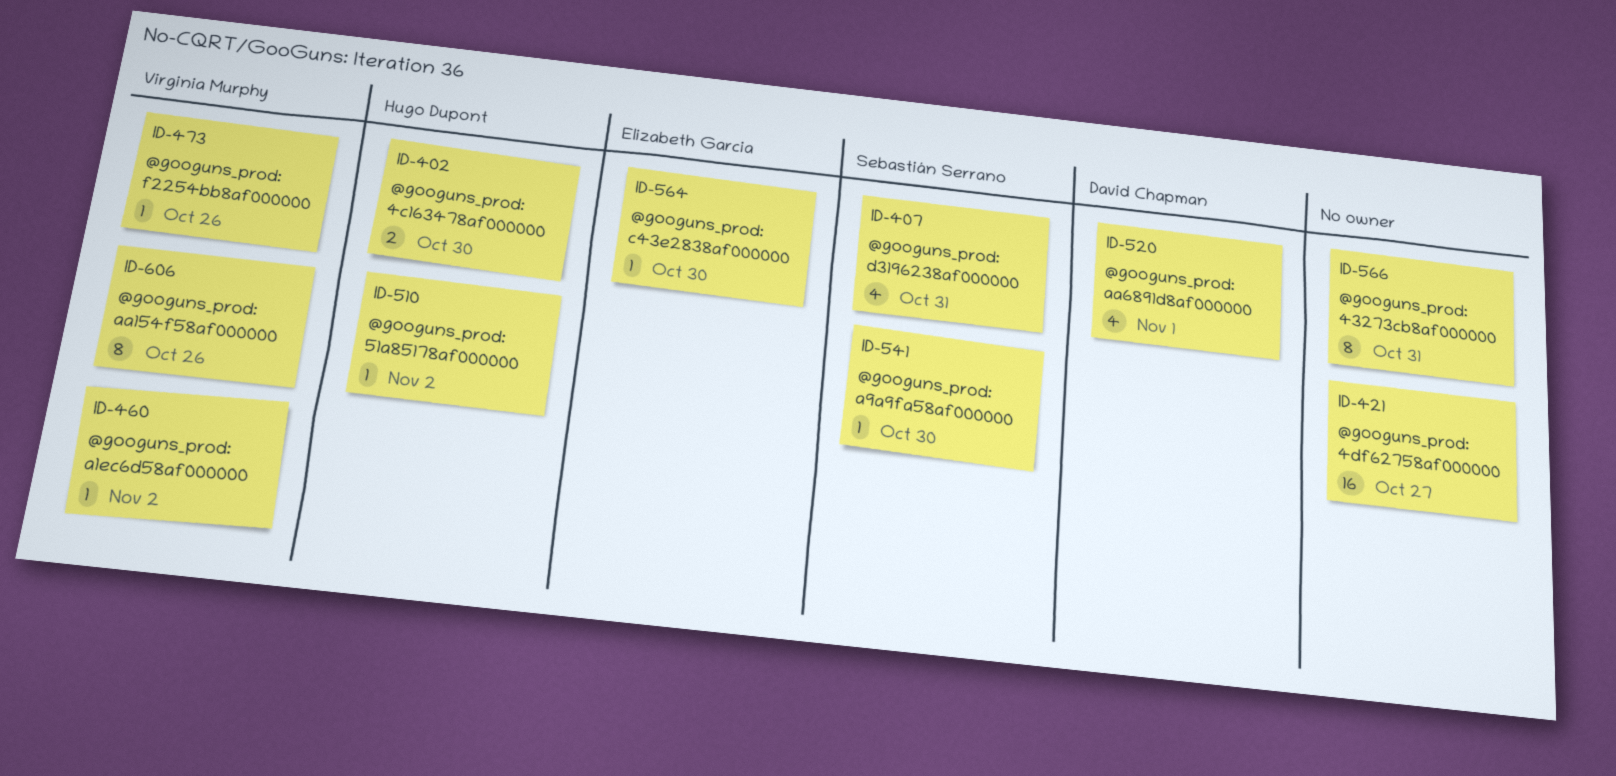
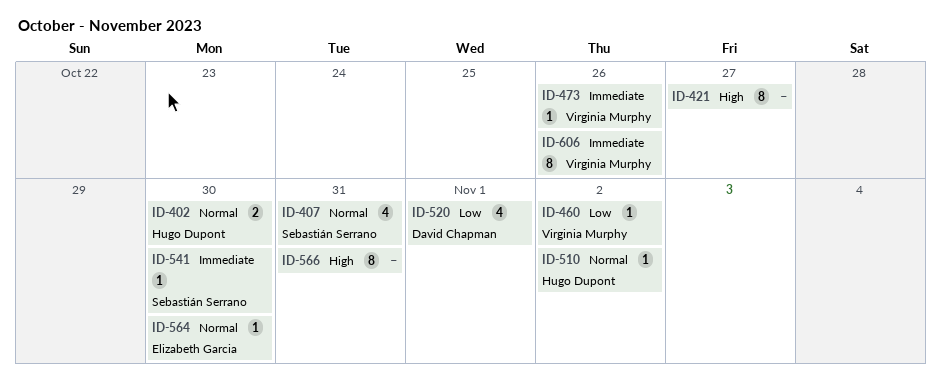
ID-421, estimate: 16 -> 8

